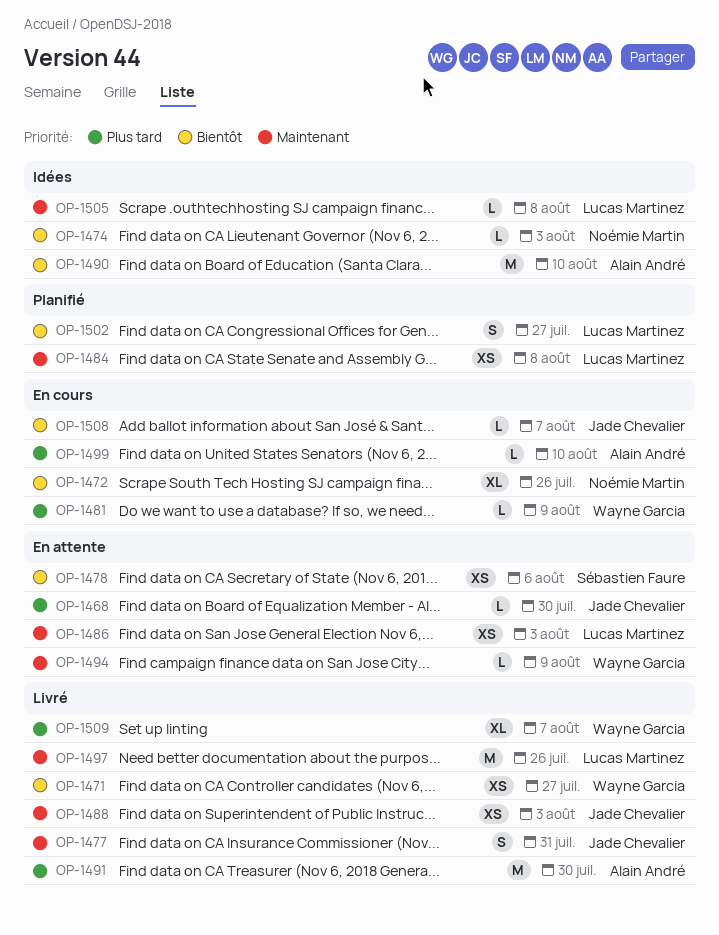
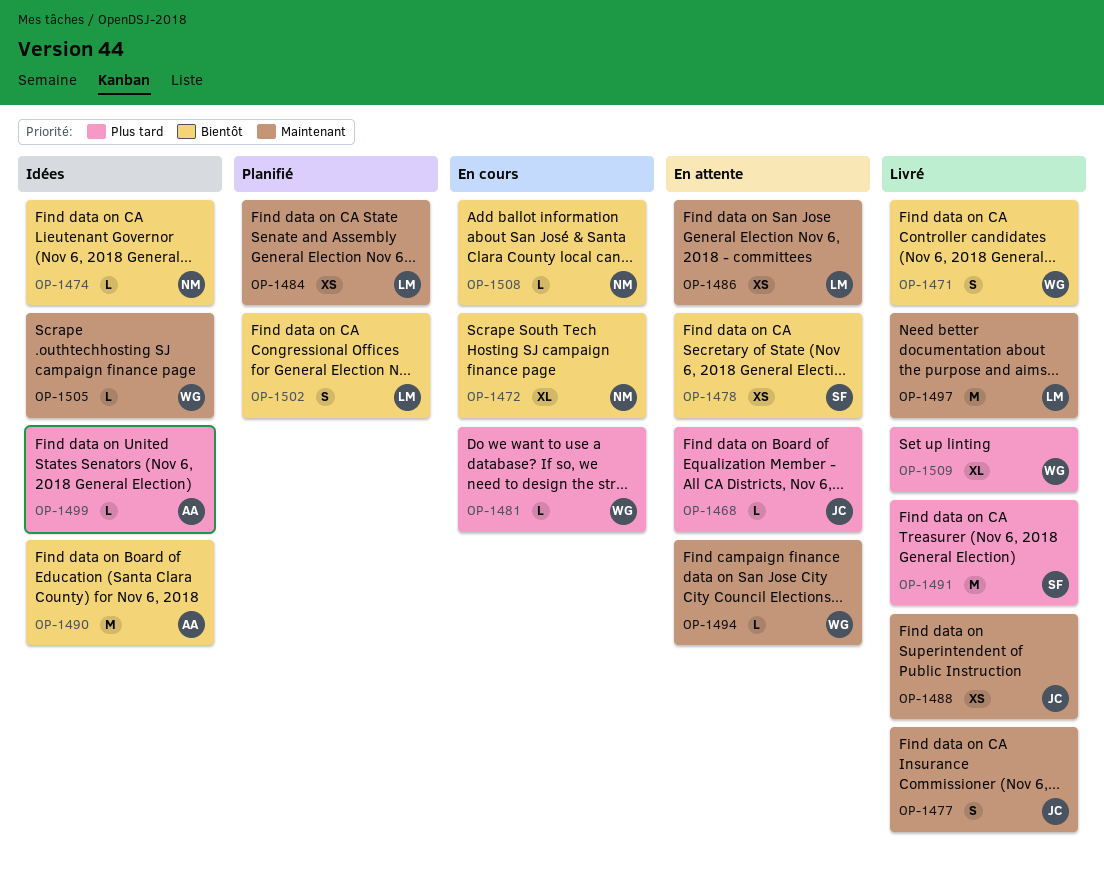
OP-1471, estimate: XS -> S
OP-1491, owner: Alain André -> Sébastien Faure
OP-1499, status: En cours -> Idées
OP-1505, owner: Lucas Martinez -> Wayne Garcia
OP-1508, owner: Jade Chevalier -> Noémie Martin

